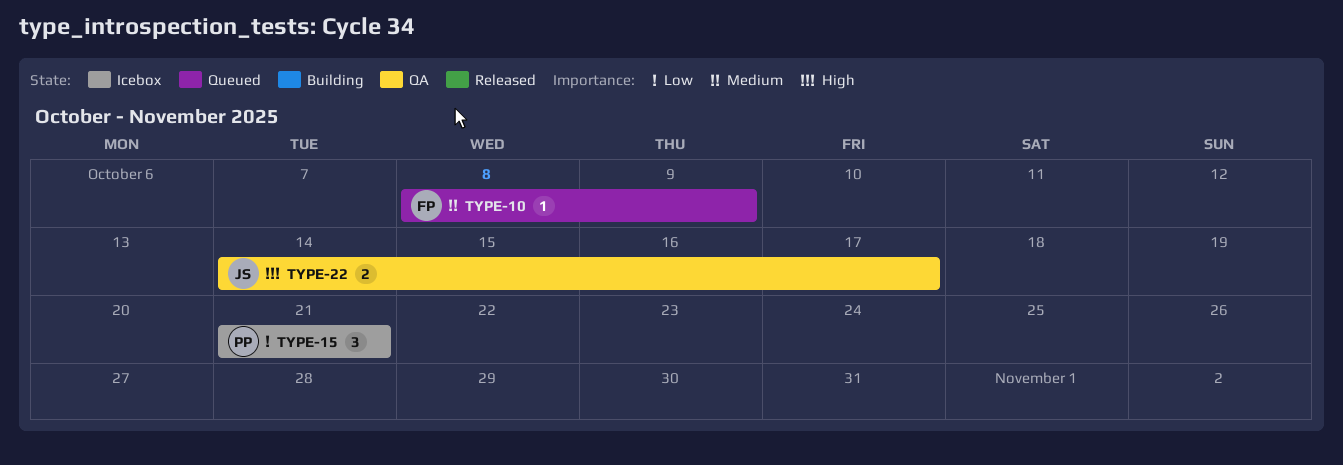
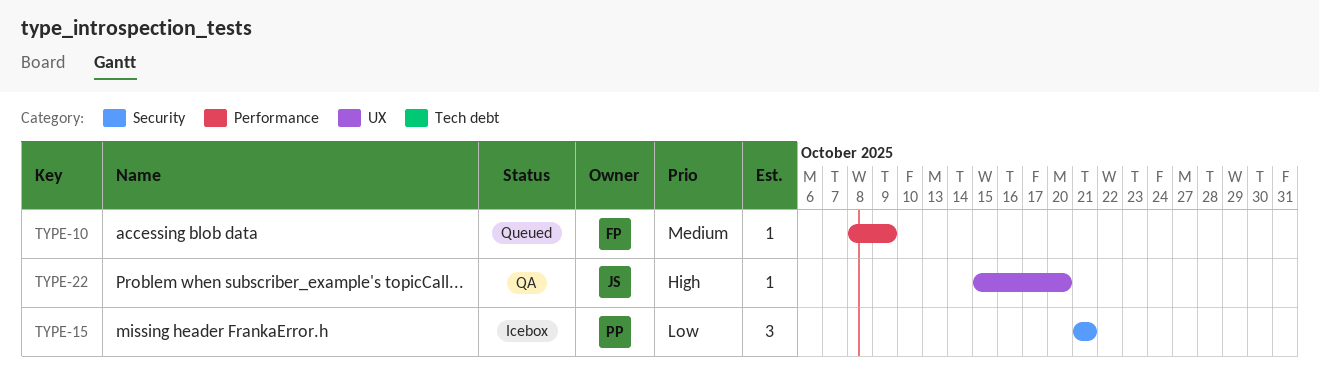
TYPE-22, estimate: 2 -> 1
TYPE-22, start: Oct 14 -> Oct 15
TYPE-22, due: Oct 17 -> Oct 20

